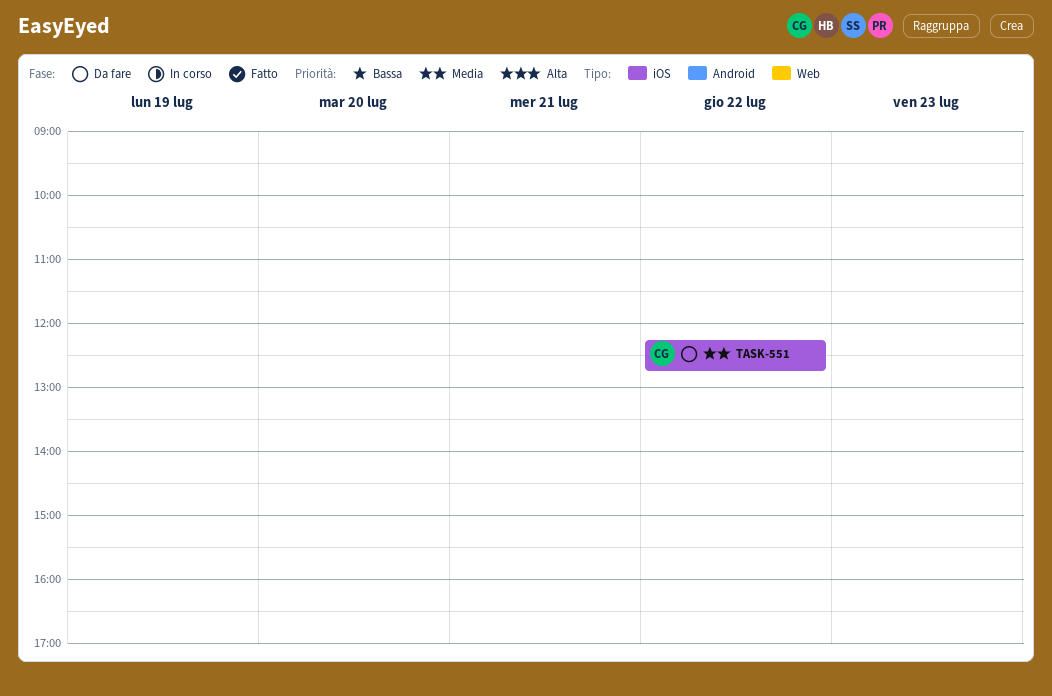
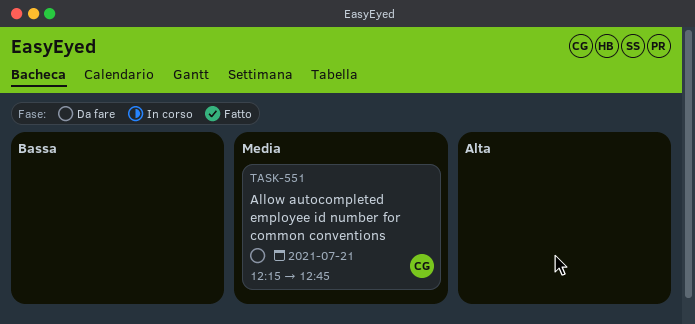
TASK-551, day: Jul 22 -> Jul 21

